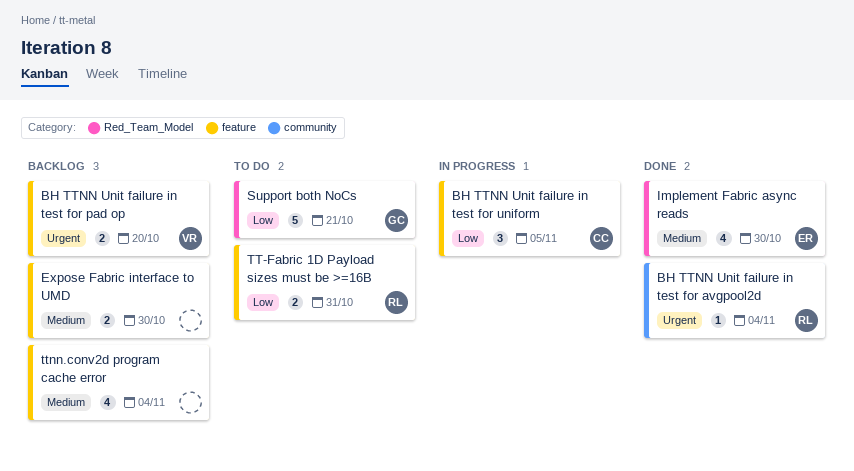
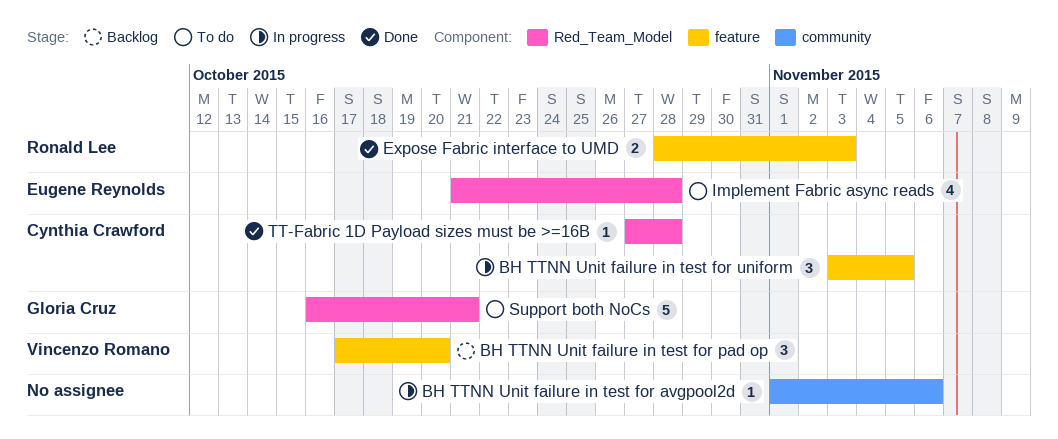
BH TTNN Unit failure in test for avgpool2d, status: Done -> In progress
BH TTNN Unit failure in test for avgpool2d, owner: Ronald Lee -> none
BH TTNN Unit failure in test for avgpool2d, due: Nov 4 -> Nov 6
BH TTNN Unit failure in test for pad op, estimate: 2 -> 3
Expose Fabric interface to UMD, status: Backlog -> Done
Expose Fabric interface to UMD, owner: none -> Ronald Lee
Expose Fabric interface to UMD, due: Oct 30 -> Nov 3
Implement Fabric async reads, status: Done -> To do
Implement Fabric async reads, due: Oct 30 -> Oct 28
TT-Fabric 1D Payload sizes must be >=16B, status: To do -> Done
TT-Fabric 1D Payload sizes must be >=16B, owner: Ronald Lee -> Cynthia Crawford
TT-Fabric 1D Payload sizes must be >=16B, label: feature -> Red_Team_Model
TT-Fabric 1D Payload sizes must be >=16B, estimate: 2 -> 1
TT-Fabric 1D Payload sizes must be >=16B, due: Oct 31 -> Oct 28
ttnn.conv2d program cache error: present -> none

